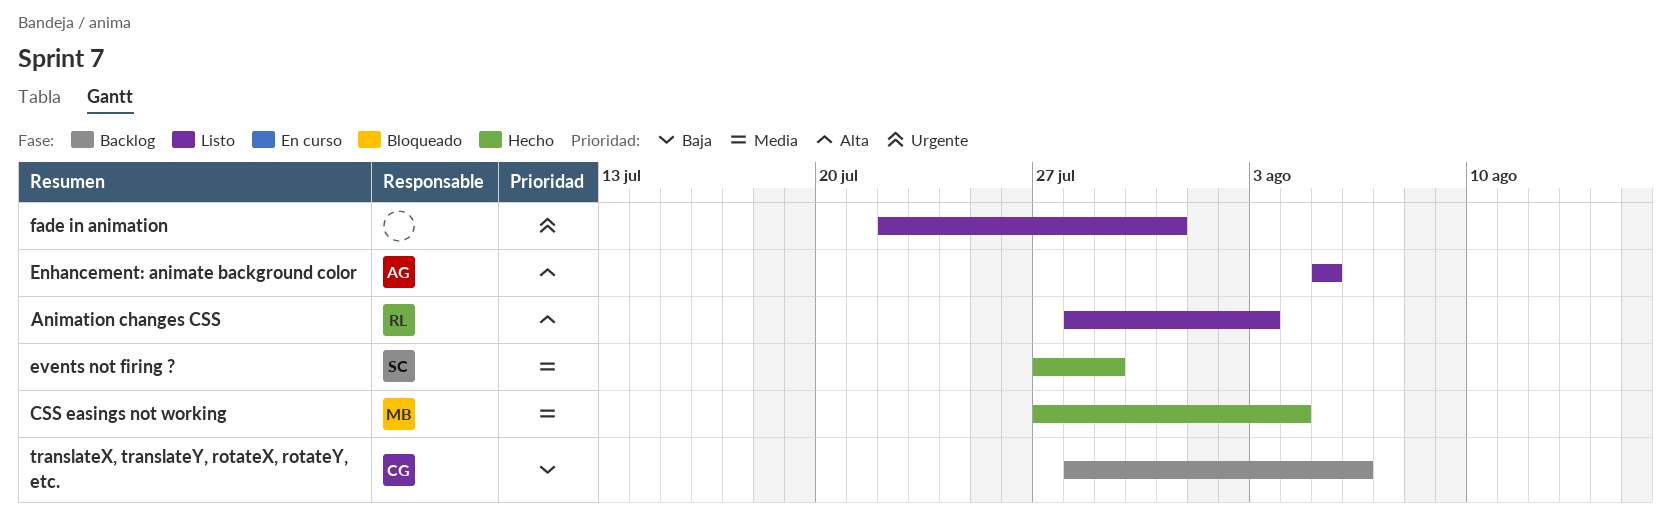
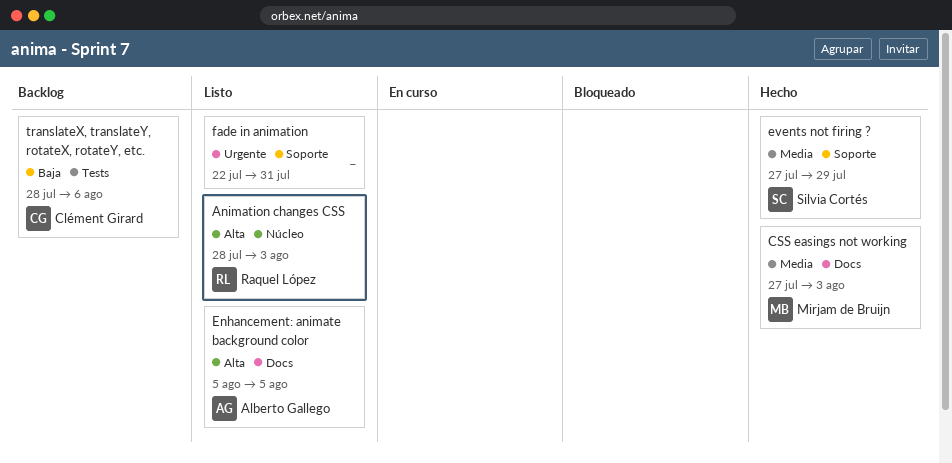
CSS easings not working, due: Aug 4 -> Aug 3

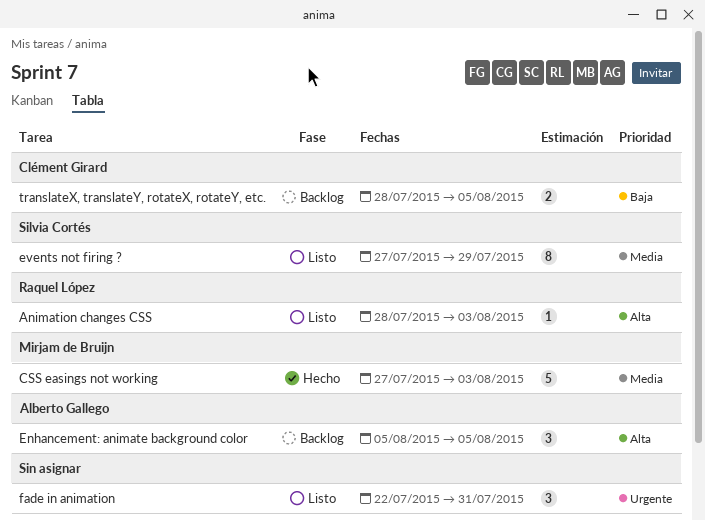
Enhancement: animate background color, status: Listo -> Backlog
events not firing ?, status: Hecho -> Listo
translateX, translateY, rotateX, rotateY, etc., due: Aug 6 -> Aug 5

